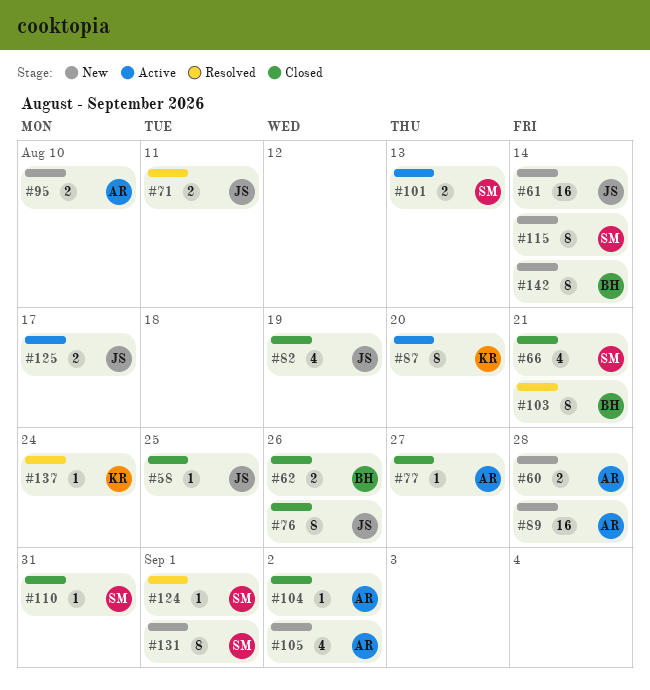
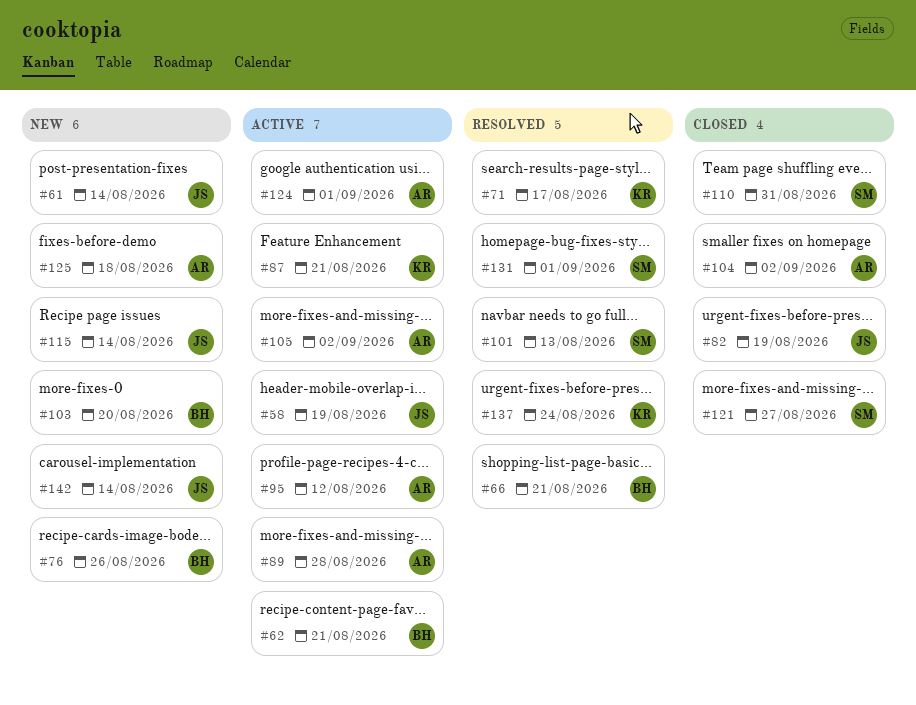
#58, status: Closed -> Active
#58, due: Aug 25 -> Aug 19
#60: present -> none
#62, status: Closed -> Active
#62, due: Aug 26 -> Aug 21
#66, status: Closed -> Resolved
#66, owner: SM -> BH
#71, owner: JS -> KR
#71, due: Aug 11 -> Aug 17
#76, status: Closed -> New
#76, owner: JS -> BH
#77: present -> none
#87, due: Aug 20 -> Aug 21
#89, status: New -> Active
#95, status: New -> Active
#95, due: Aug 10 -> Aug 12
#101, status: Active -> Resolved
#103, status: Resolved -> New
#103, due: Aug 21 -> Aug 20
#105, status: New -> Active
#115, owner: SM -> JS
#121: none -> present
#124, status: Resolved -> Active
#124, owner: SM -> AR
#125, status: Active -> New
#125, owner: JS -> AR
#125, due: Aug 17 -> Aug 18
#131, status: New -> Resolved
#142, owner: BH -> JS

